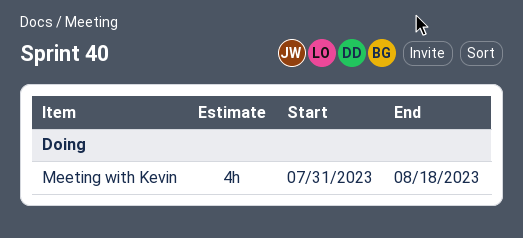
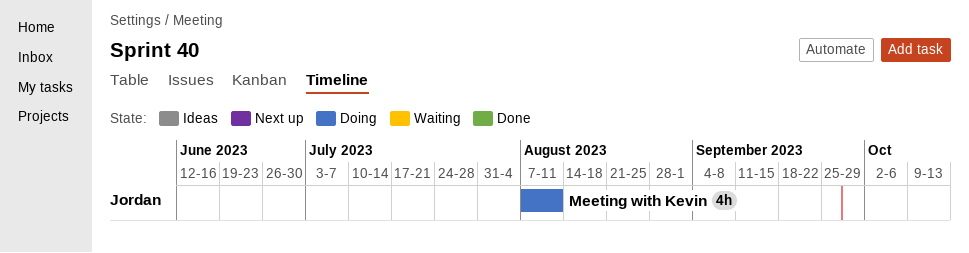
Meeting with Kevin, start: Jul 31 -> Aug 7
Meeting with Kevin, due: Aug 18 -> Aug 11

